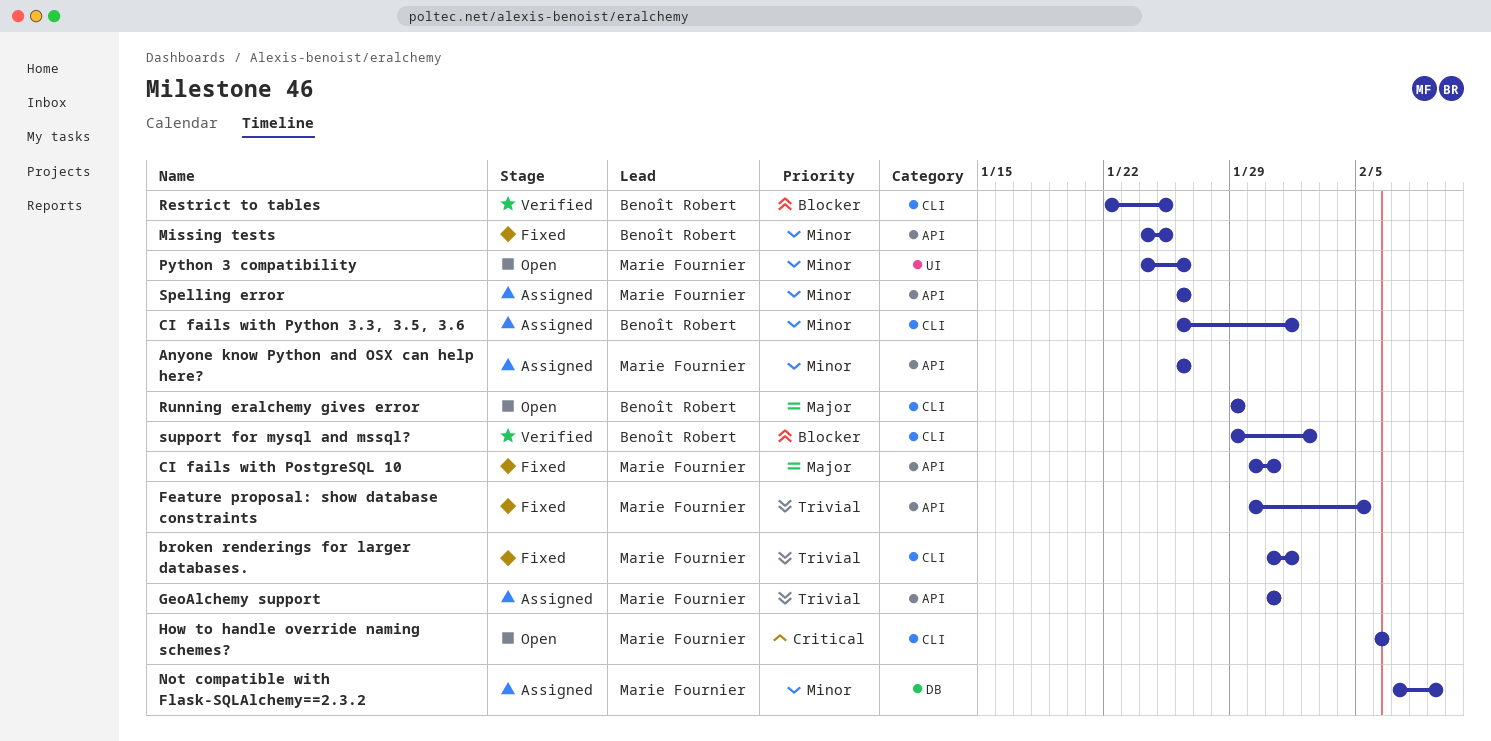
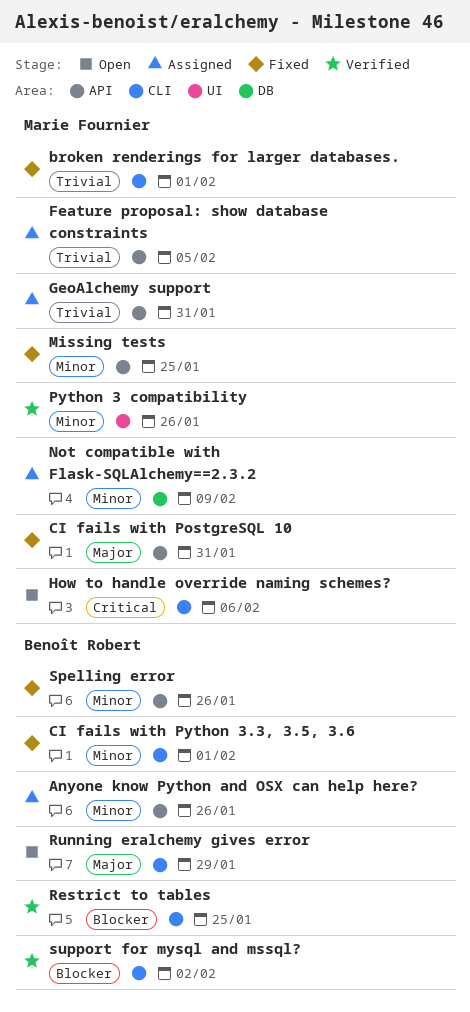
Anyone know Python and OSX can help here?, owner: Marie Fournier -> Benoît Robert
CI fails with Python 3.3, 3.5, 3.6, status: Assigned -> Fixed
Feature proposal: show database constraints, status: Fixed -> Assigned
Missing tests, owner: Benoît Robert -> Marie Fournier
Python 3 compatibility, status: Open -> Verified
Spelling error, status: Assigned -> Fixed
Spelling error, owner: Marie Fournier -> Benoît Robert

